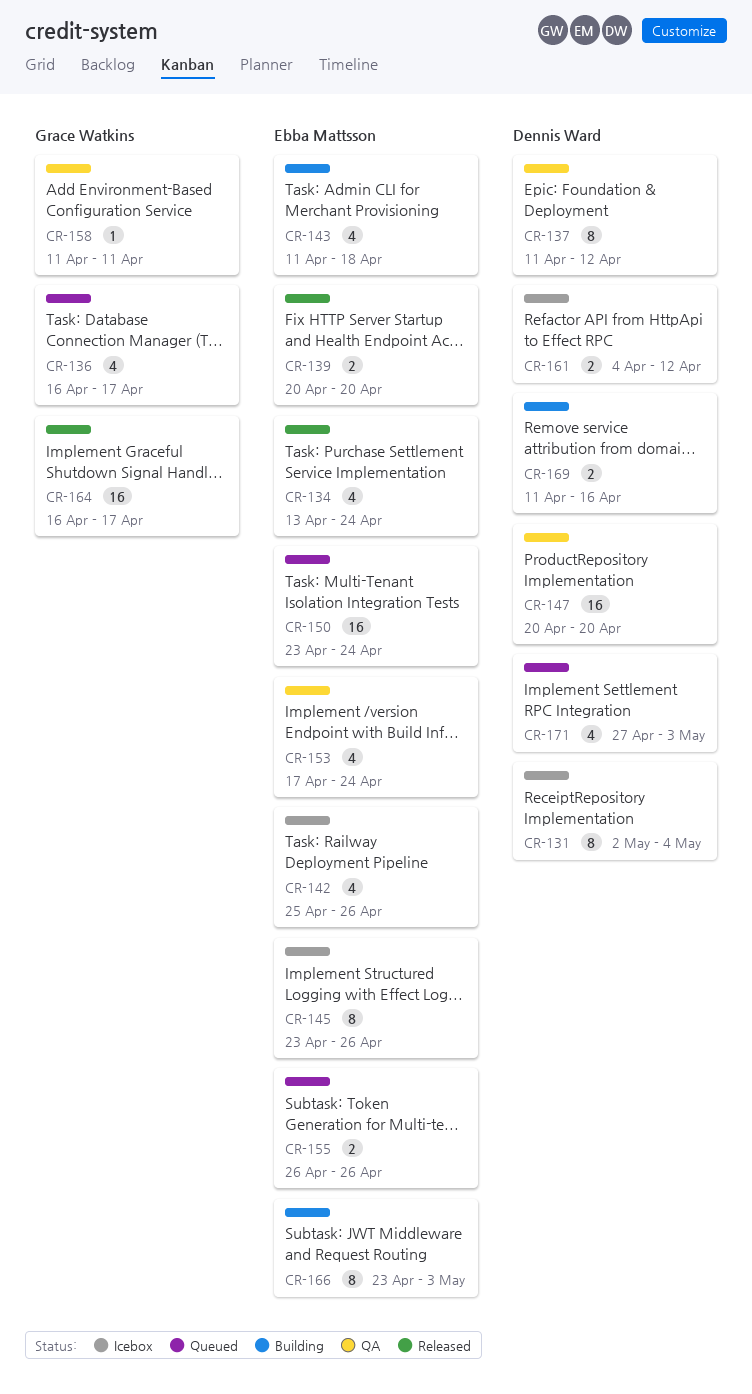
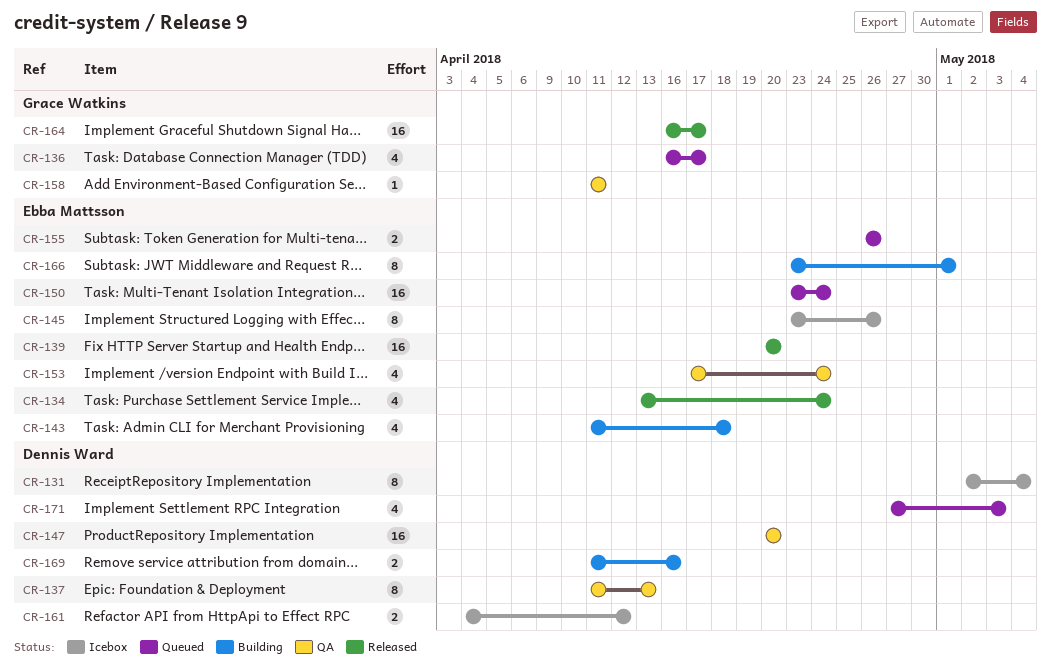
CR-137, due: Apr 12 -> Apr 13
CR-139, estimate: 2 -> 16
CR-142: present -> none
CR-166, due: May 3 -> May 1

